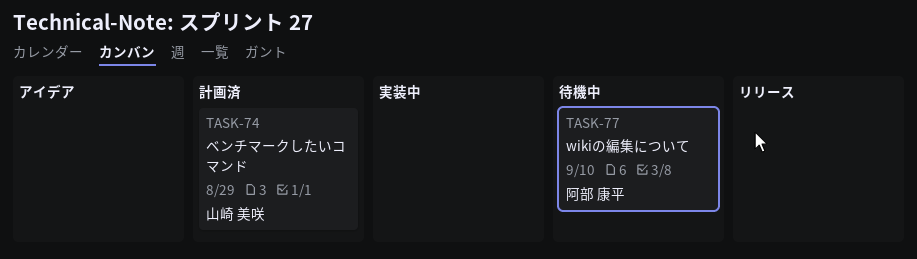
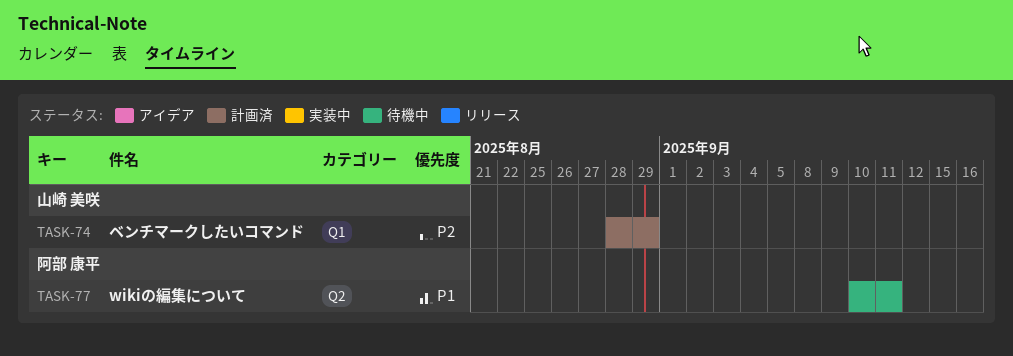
TASK-77, due: Sep 10 -> Sep 11

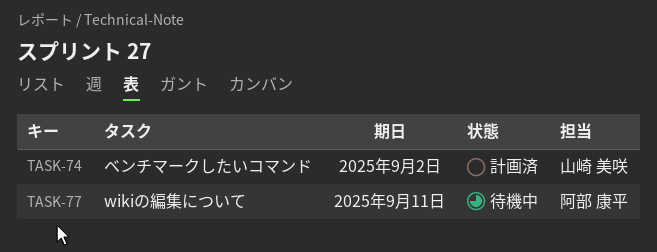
TASK-74, due: Aug 29 -> Sep 2

